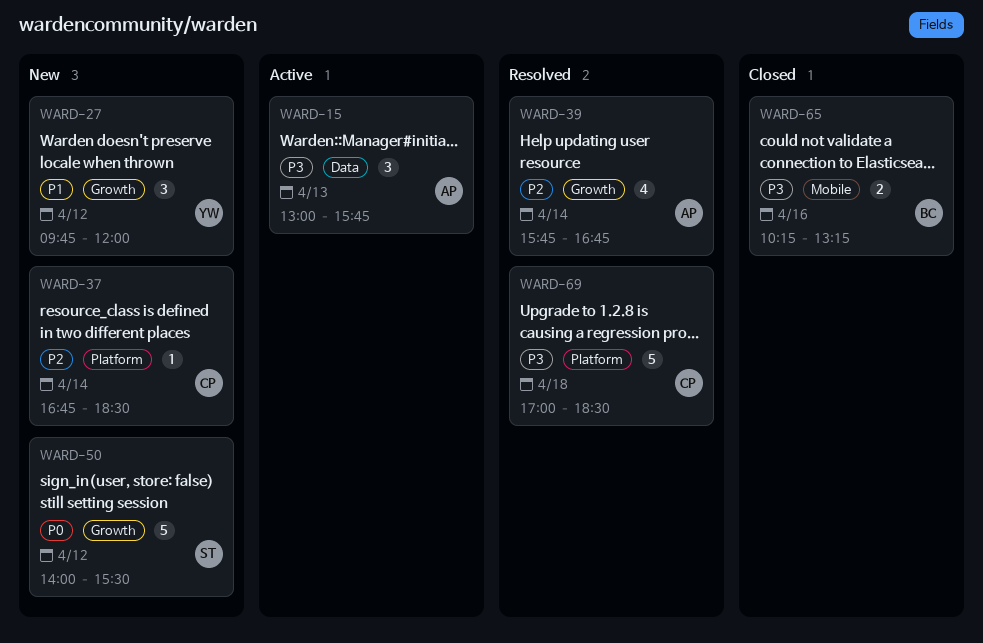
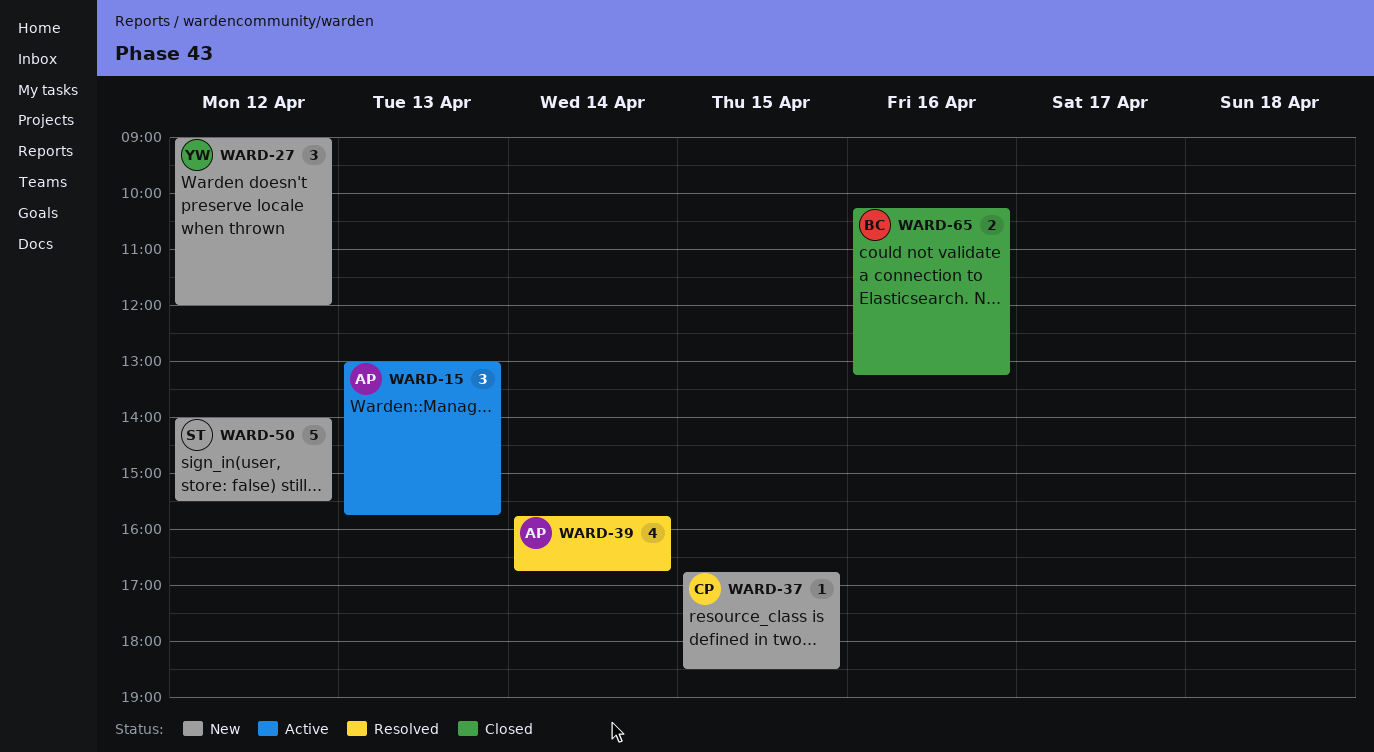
WARD-27, begins: 09:45 -> 09:00
WARD-37, day: Apr 14 -> Apr 15
WARD-69: present -> none

